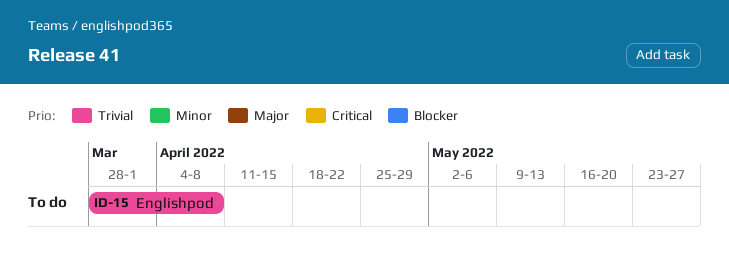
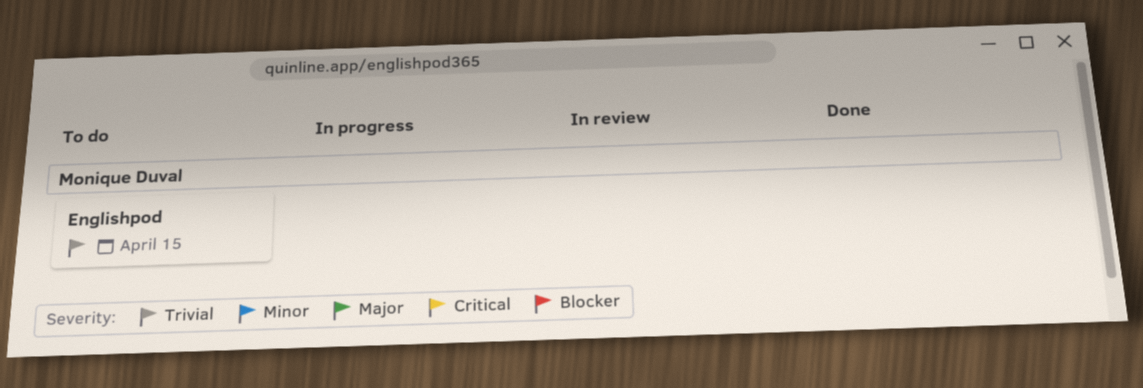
Englishpod, due: Apr 8 -> Apr 15

